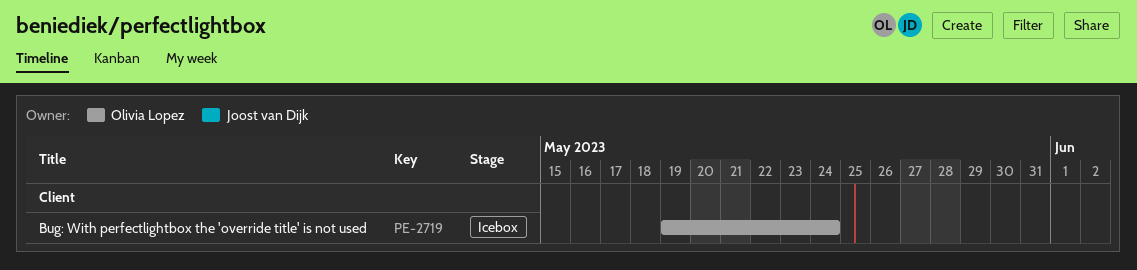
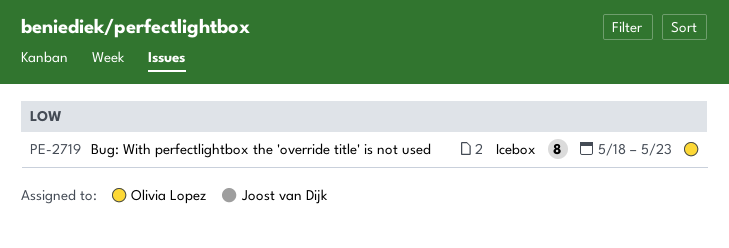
PE-2719, start: May 19 -> May 18
PE-2719, due: May 24 -> May 23

